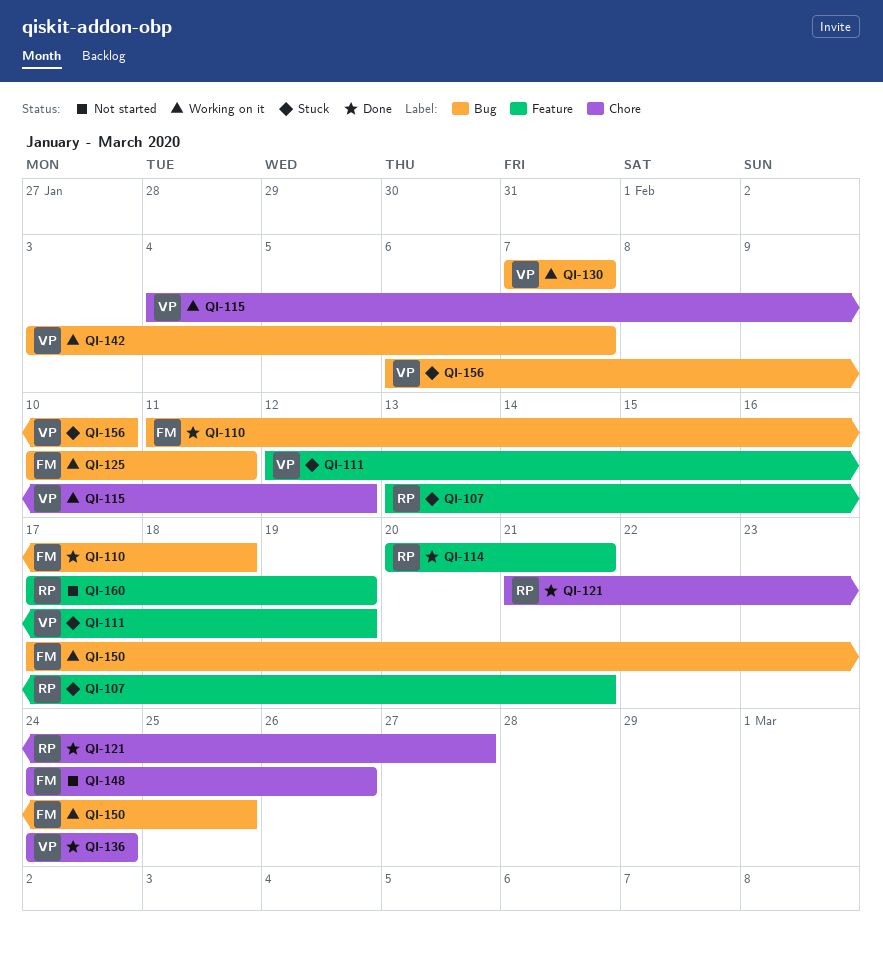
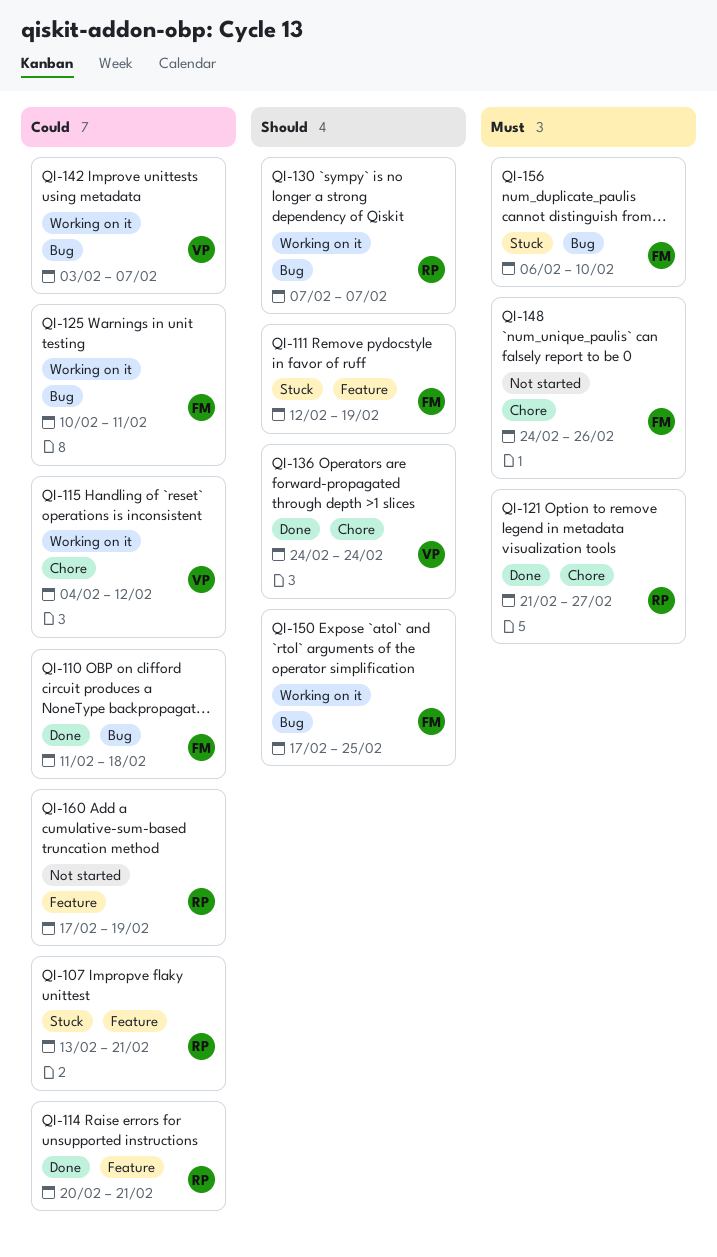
QI-111, owner: VP -> FM
QI-130, owner: VP -> RP
QI-156, owner: VP -> FM

